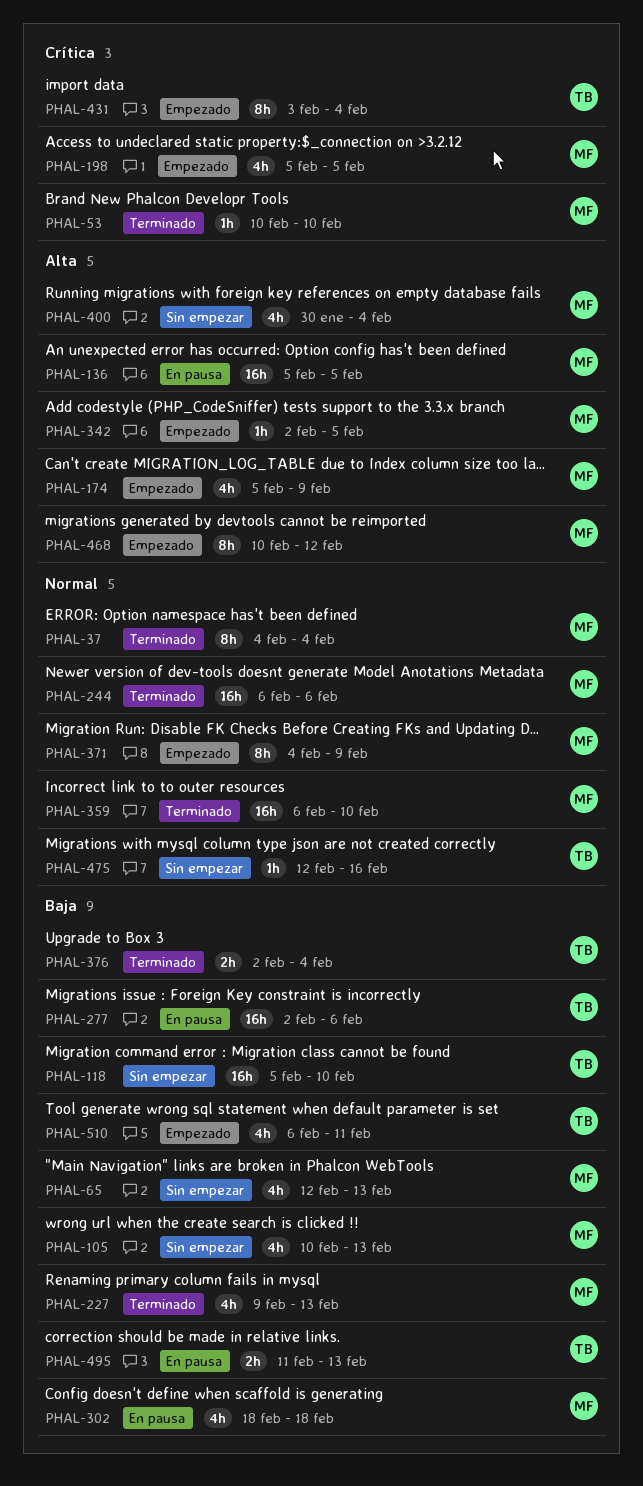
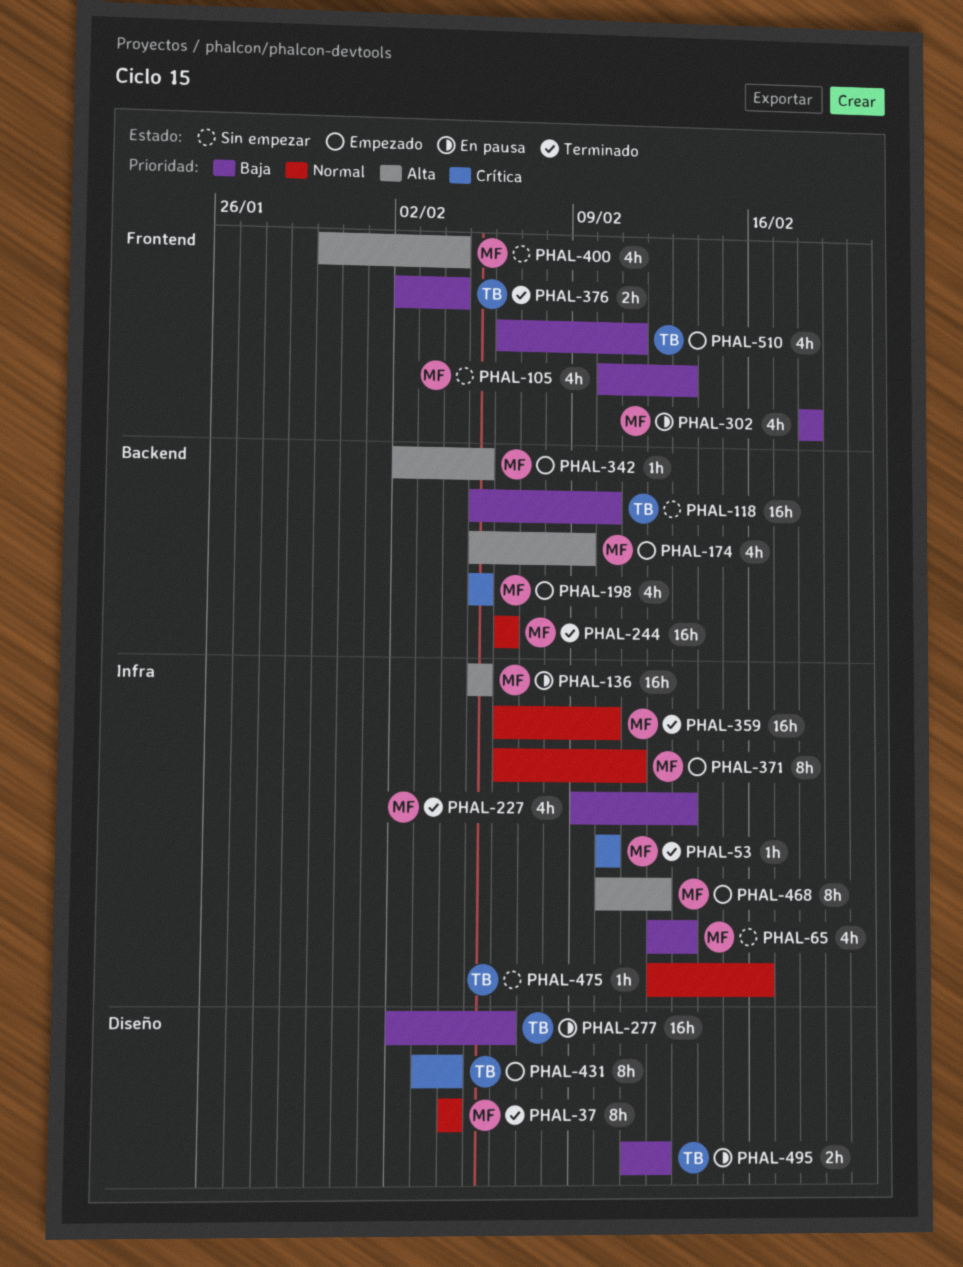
PHAL-371, start: Feb 4 -> Feb 6
PHAL-371, due: Feb 9 -> Feb 11
PHAL-495, due: Feb 13 -> Feb 12

